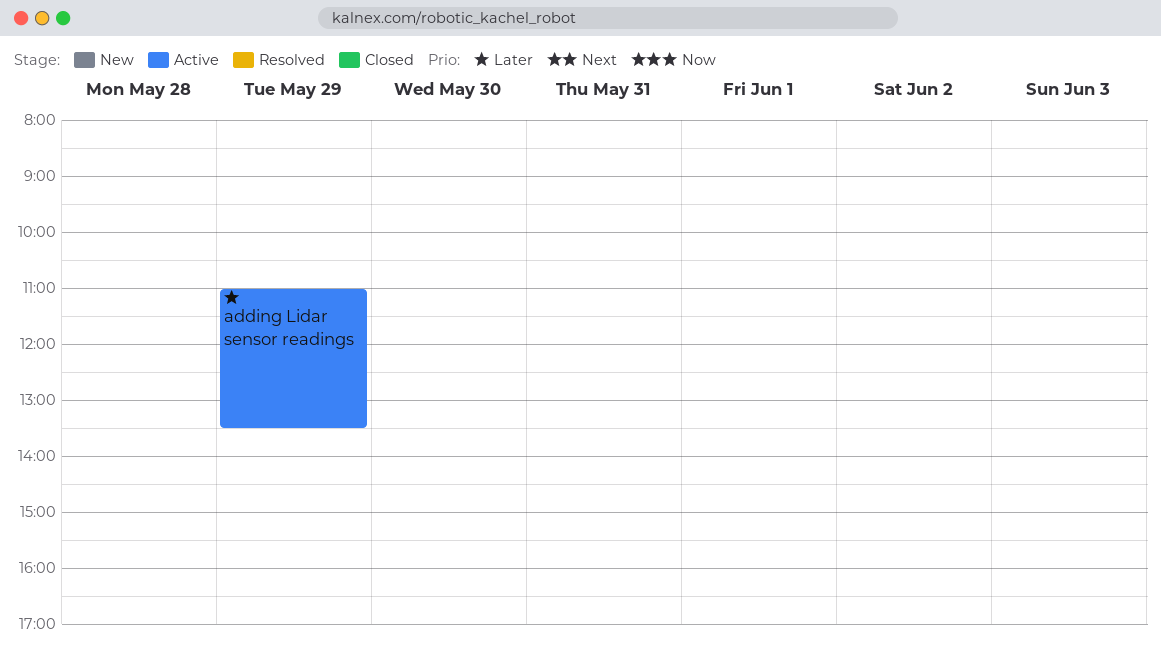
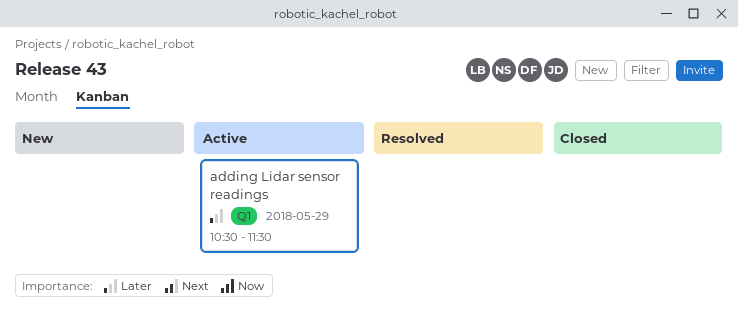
adding Lidar sensor readings, begins: 11:00 -> 10:30
adding Lidar sensor readings, ends: 13:30 -> 11:30

